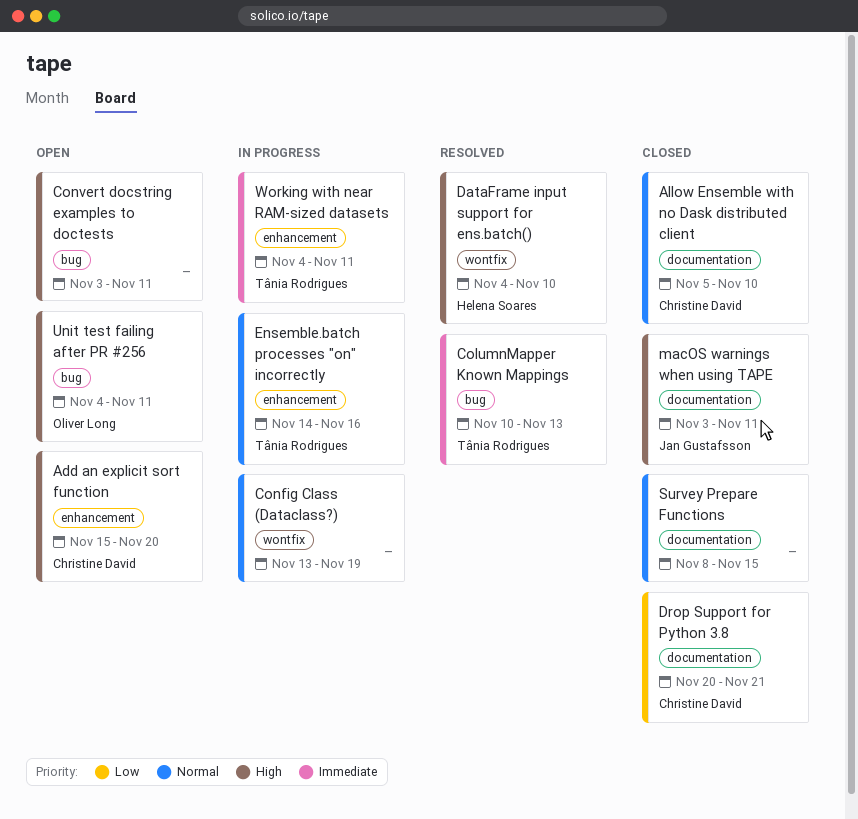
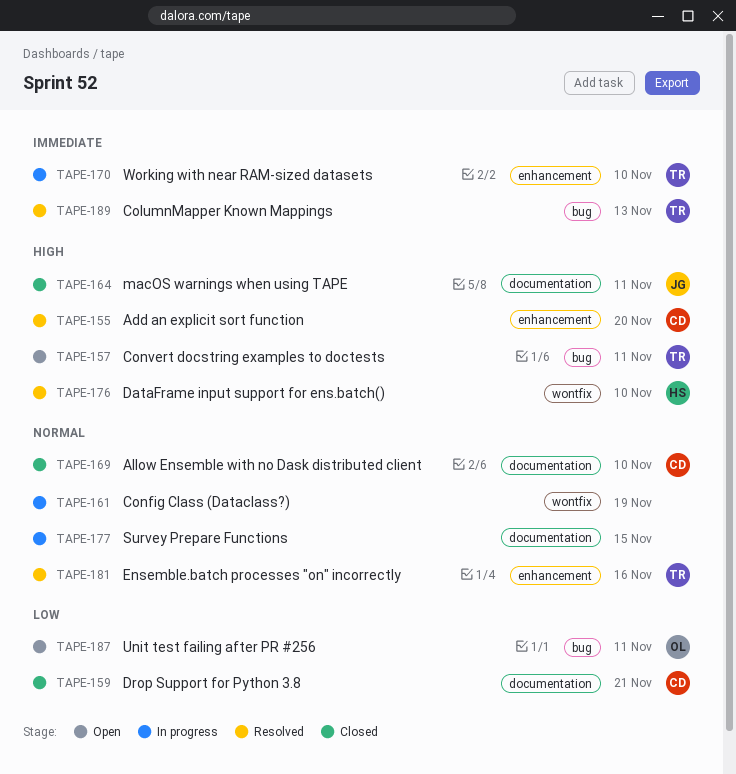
Add an explicit sort function, status: Open -> Resolved
Convert docstring examples to doctests, owner: none -> Tânia Rodrigues
Ensemble.batch processes "on" incorrectly, status: In progress -> Resolved
Survey Prepare Functions, status: Closed -> In progress
Unit test failing after PR #256, priority: High -> Low
Working with near RAM-sized datasets, due: Nov 11 -> Nov 10

